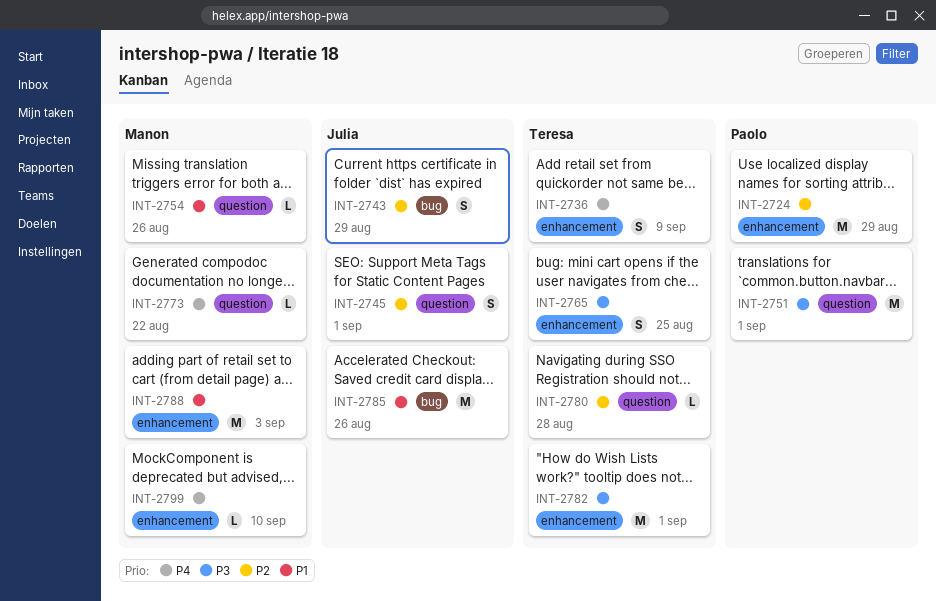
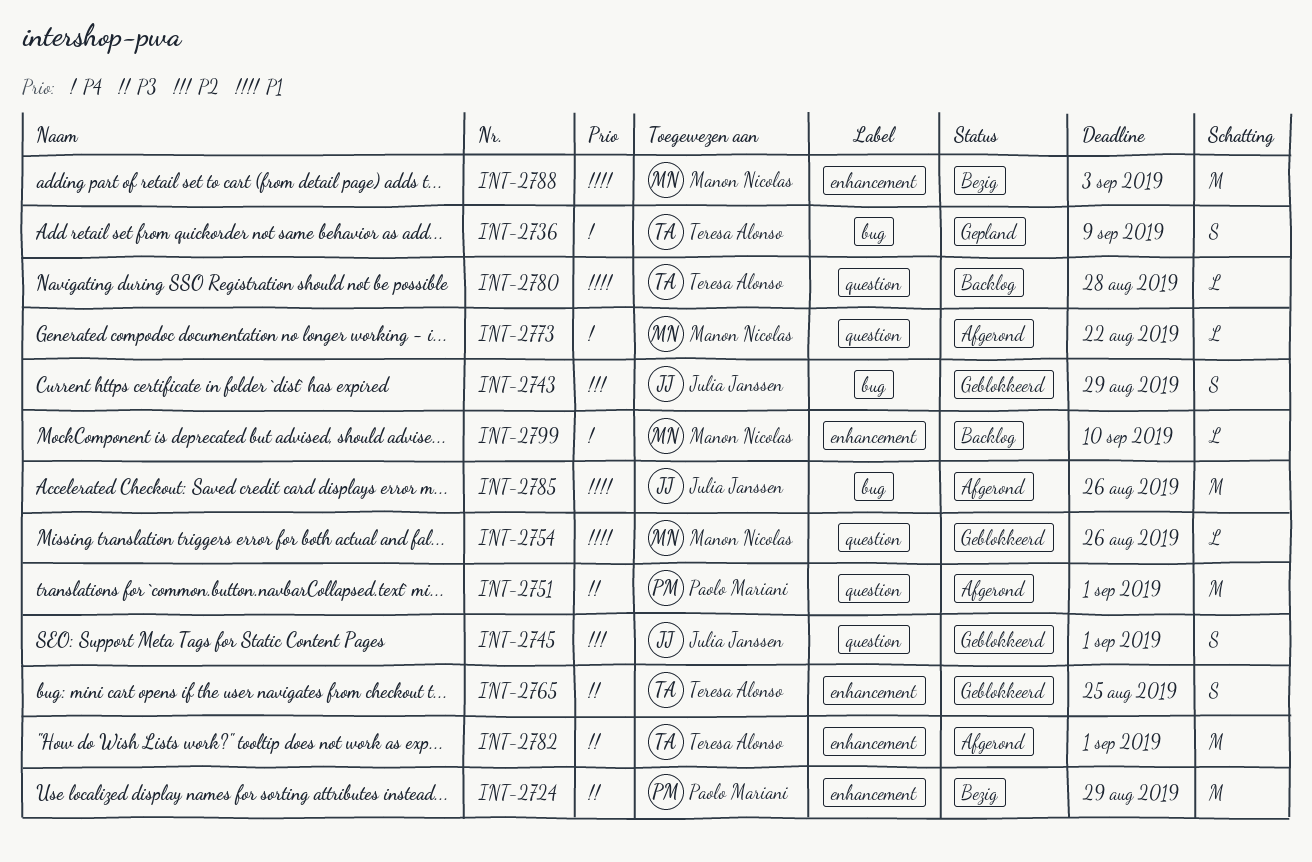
INT-2724, priority: P2 -> P3
INT-2736, label: enhancement -> bug
INT-2780, priority: P2 -> P1

